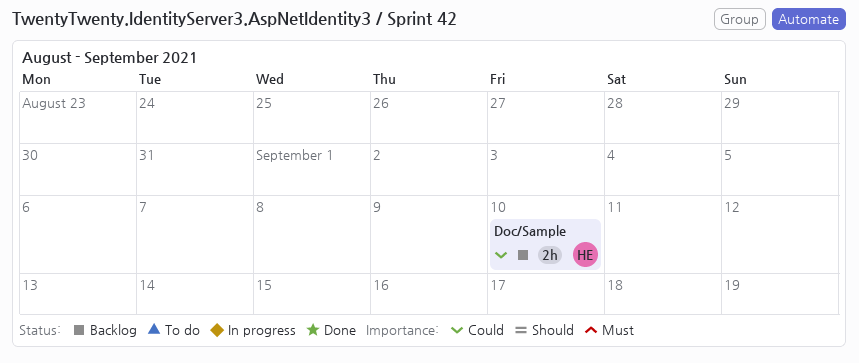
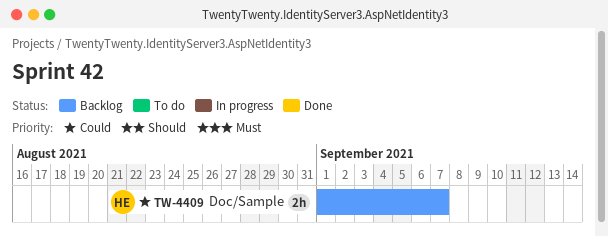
Doc/Sample, due: Sep 10 -> Sep 7

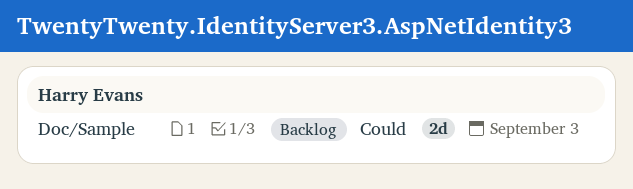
Doc/Sample, estimate: 2h -> 2d
Doc/Sample, due: Sep 7 -> Sep 3

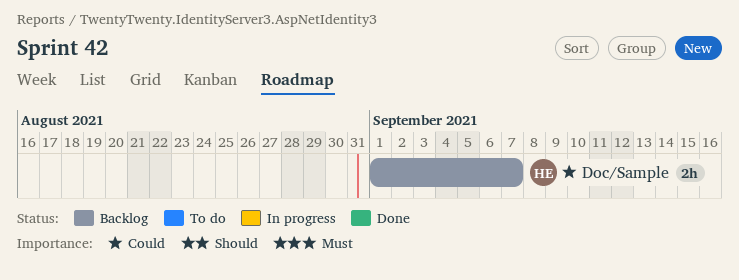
Doc/Sample, estimate: 2d -> 2h
Doc/Sample, due: Sep 3 -> Sep 7

